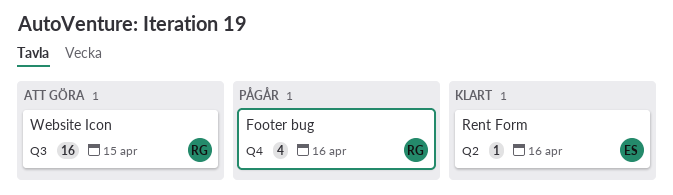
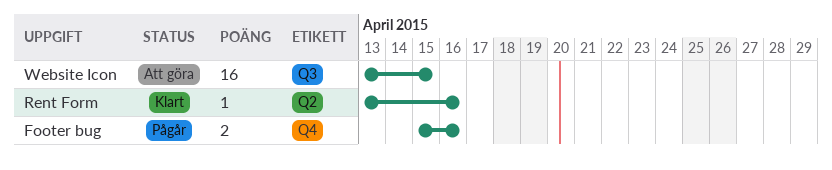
Footer bug, estimate: 4 -> 2

